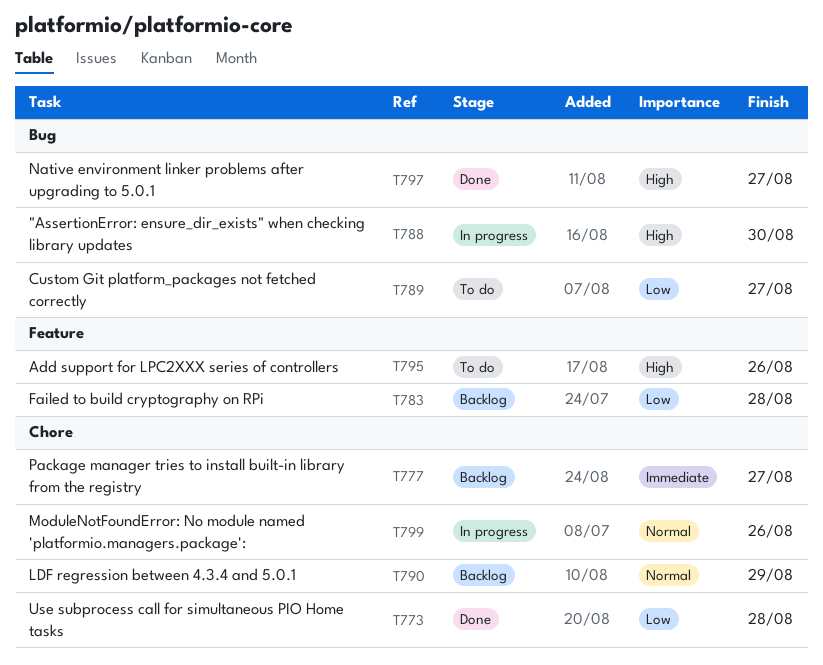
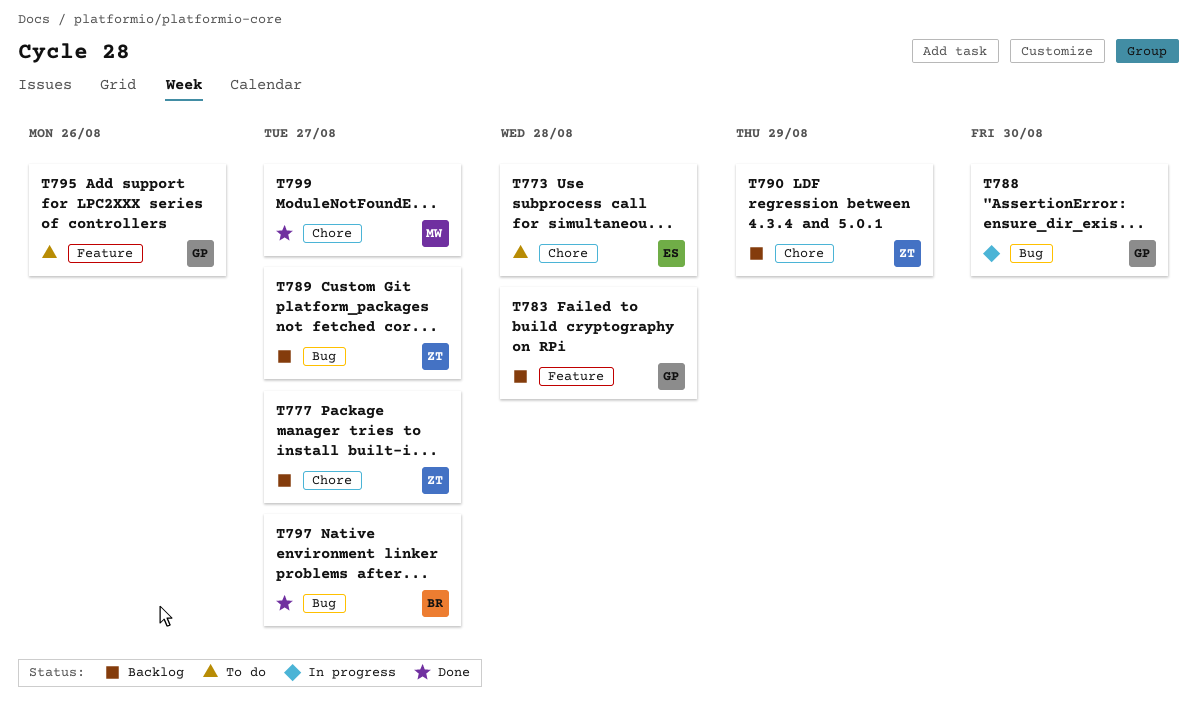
T773, status: Done -> To do
T789, status: To do -> Backlog
T799, status: In progress -> Done
T799, due: Aug 26 -> Aug 27

